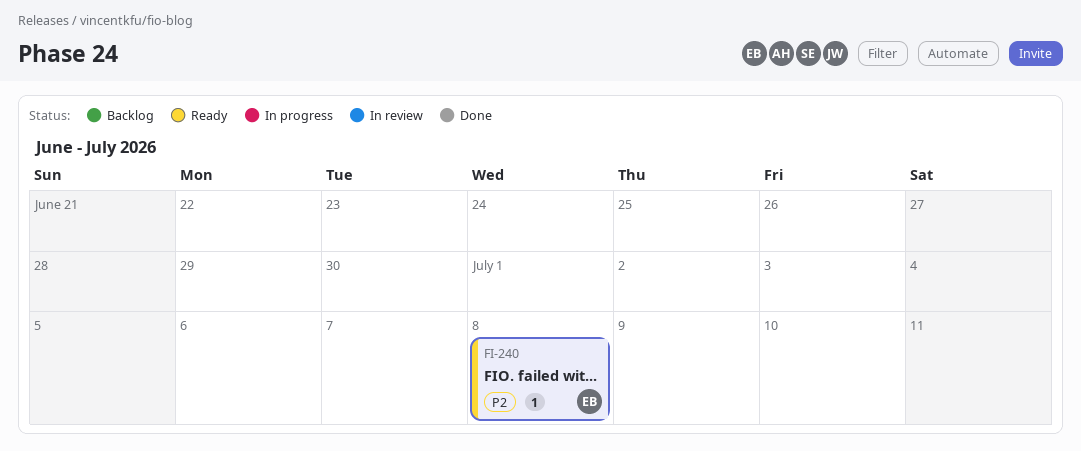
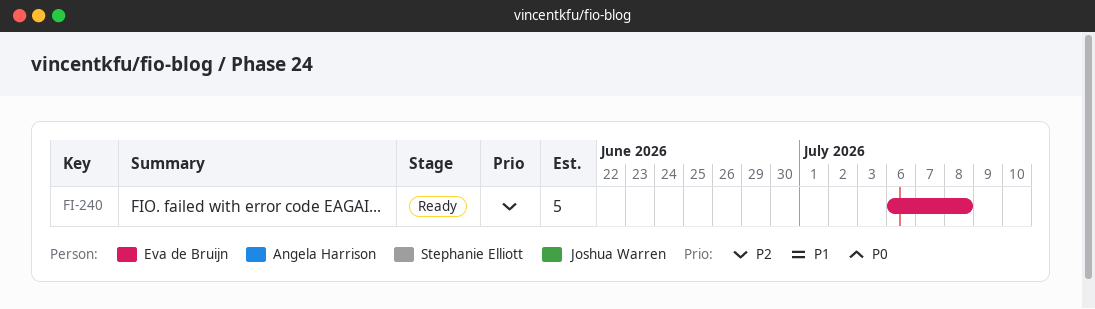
FI-240, estimate: 1 -> 5

